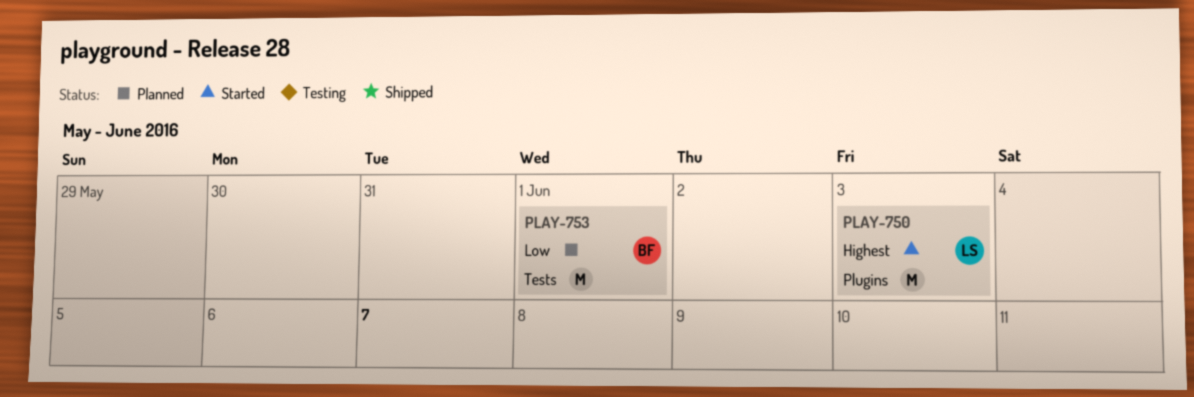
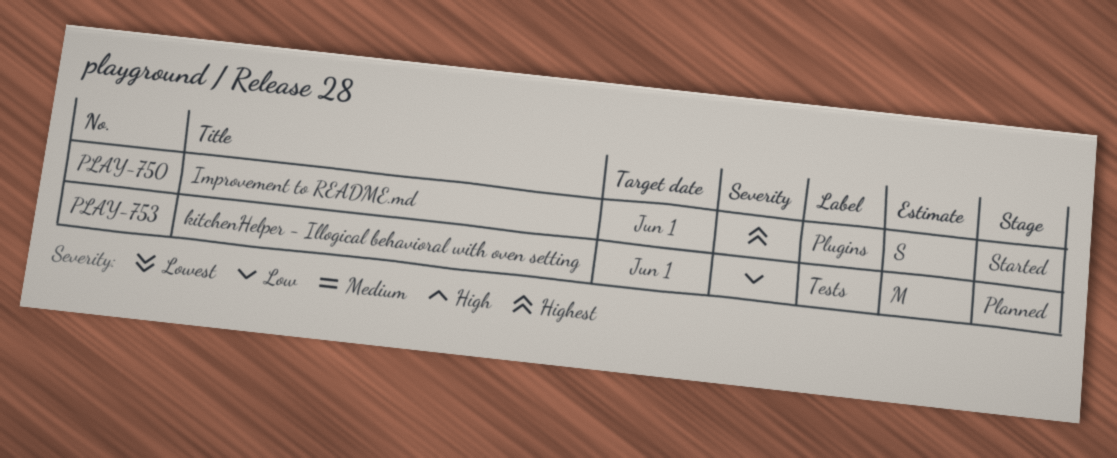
PLAY-750, estimate: M -> S
PLAY-750, due: Jun 3 -> Jun 1

